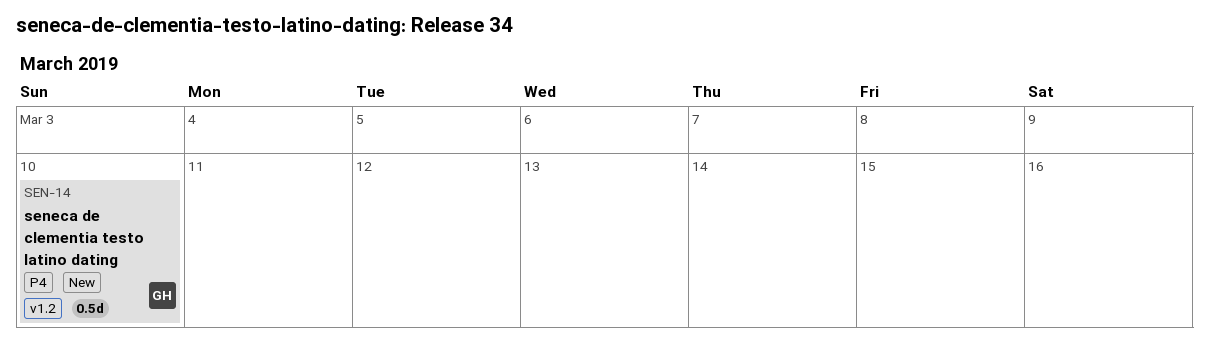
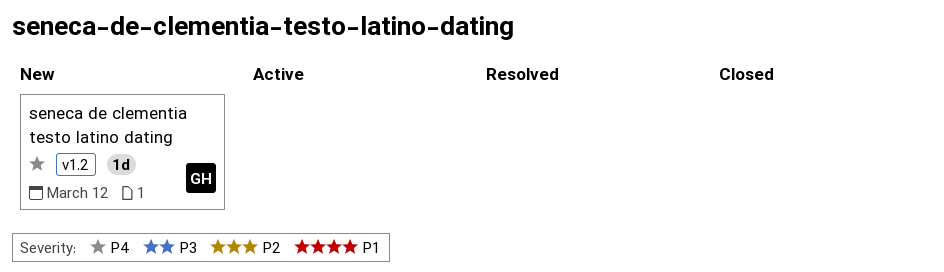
seneca de clementia testo latino dating, estimate: 0.5d -> 1d
seneca de clementia testo latino dating, due: Mar 10 -> Mar 12

